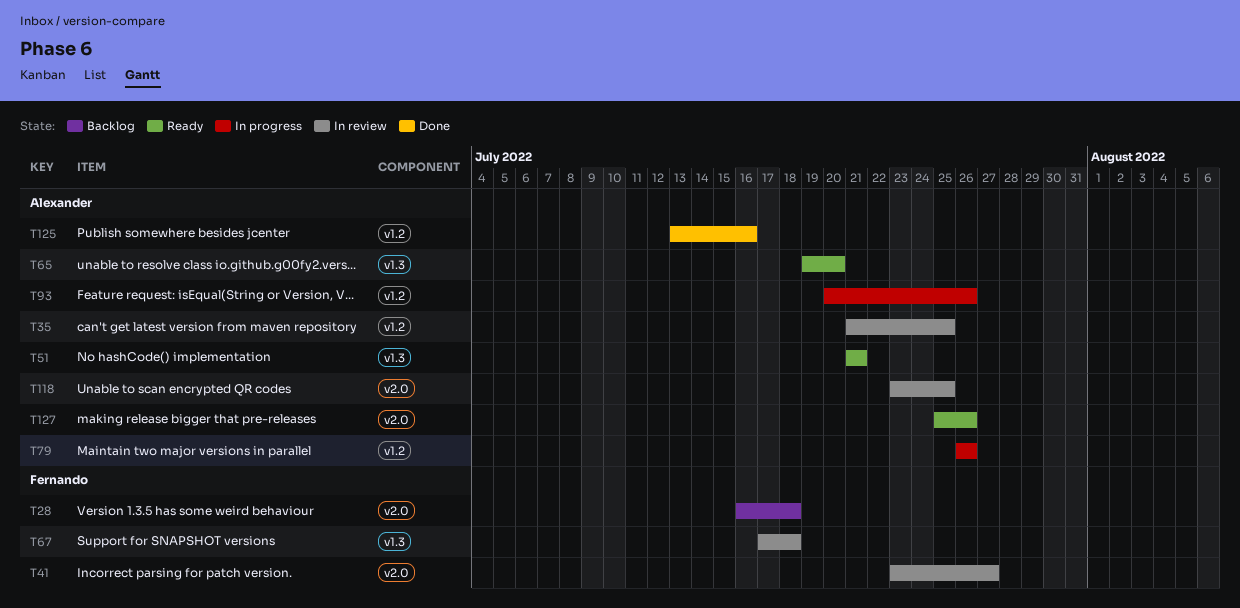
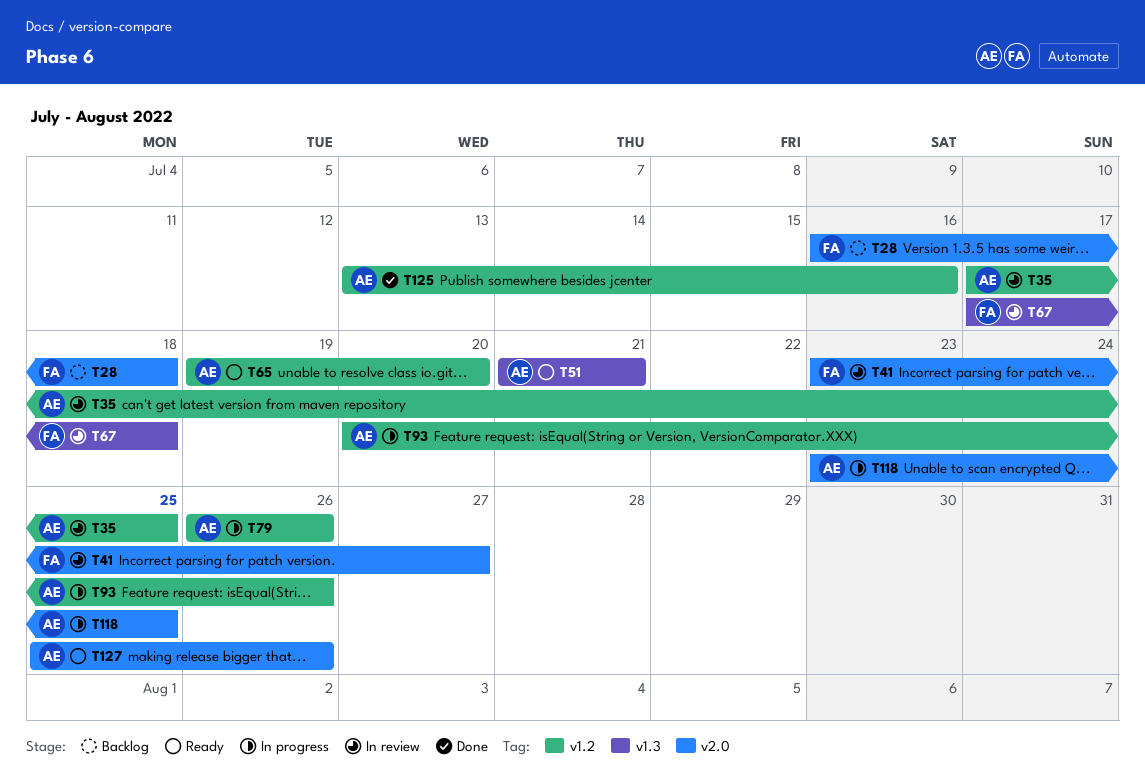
T35, start: Jul 21 -> Jul 17
T65, label: v1.3 -> v1.2
T118, status: In review -> In progress

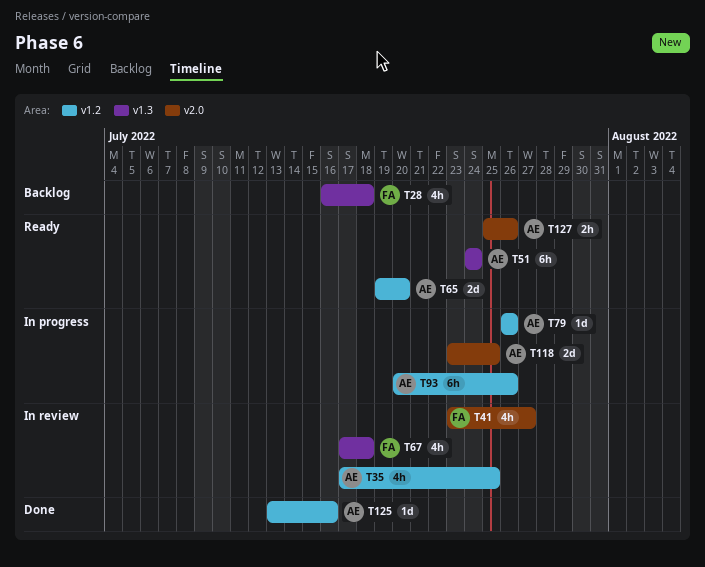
T28, label: v2.0 -> v1.3
T51, start: Jul 21 -> Jul 24
T51, due: Jul 21 -> Jul 24

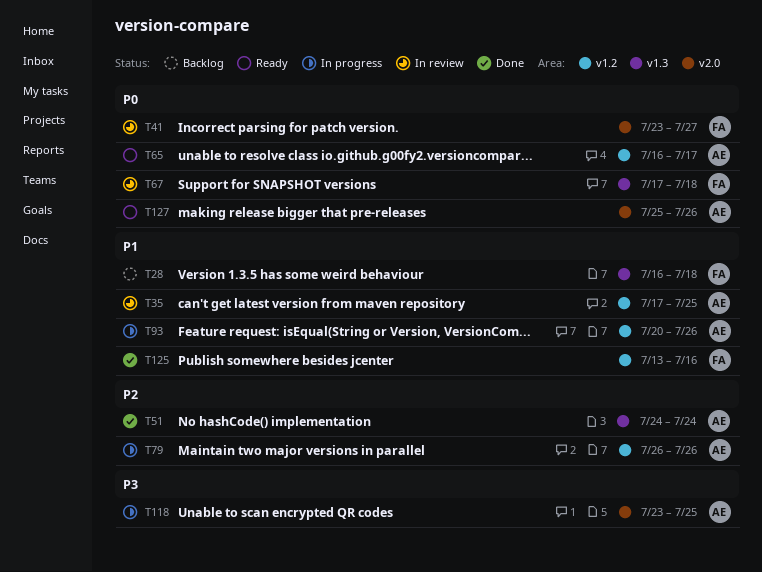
T51, status: Ready -> Done
T65, start: Jul 19 -> Jul 16
T65, due: Jul 20 -> Jul 17
T125, owner: AE -> FA

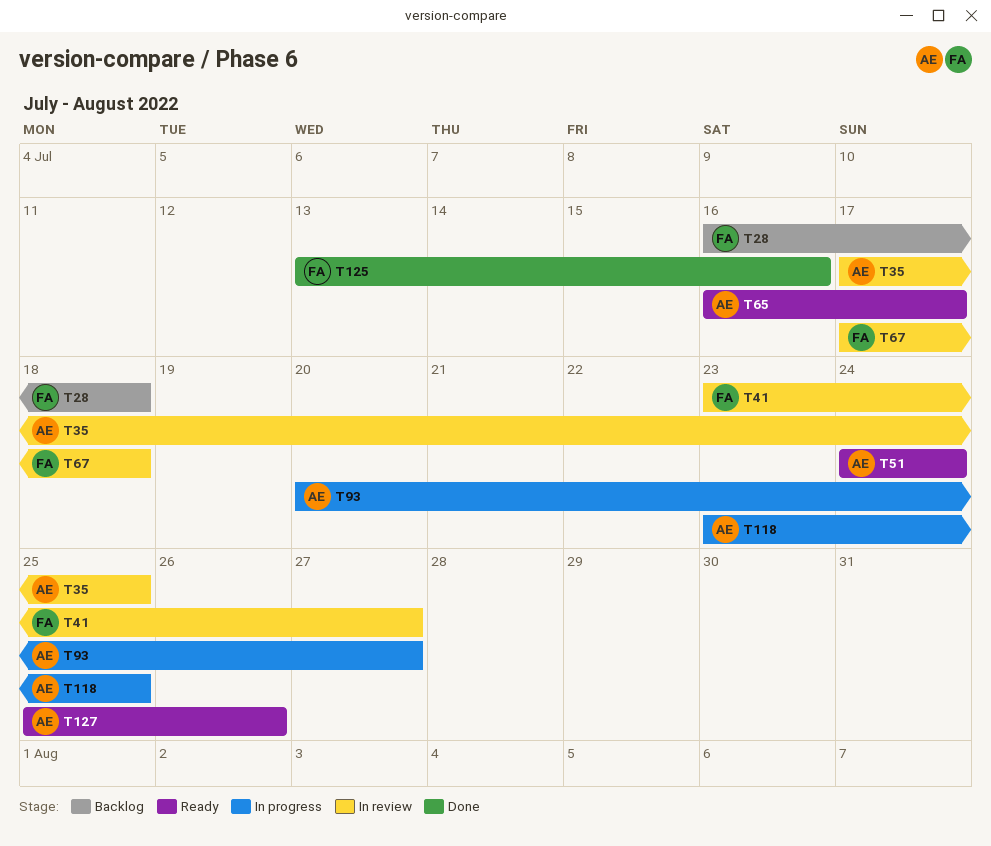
T51, status: Done -> Ready
T79: present -> none
T93, due: Jul 26 -> Jul 27

